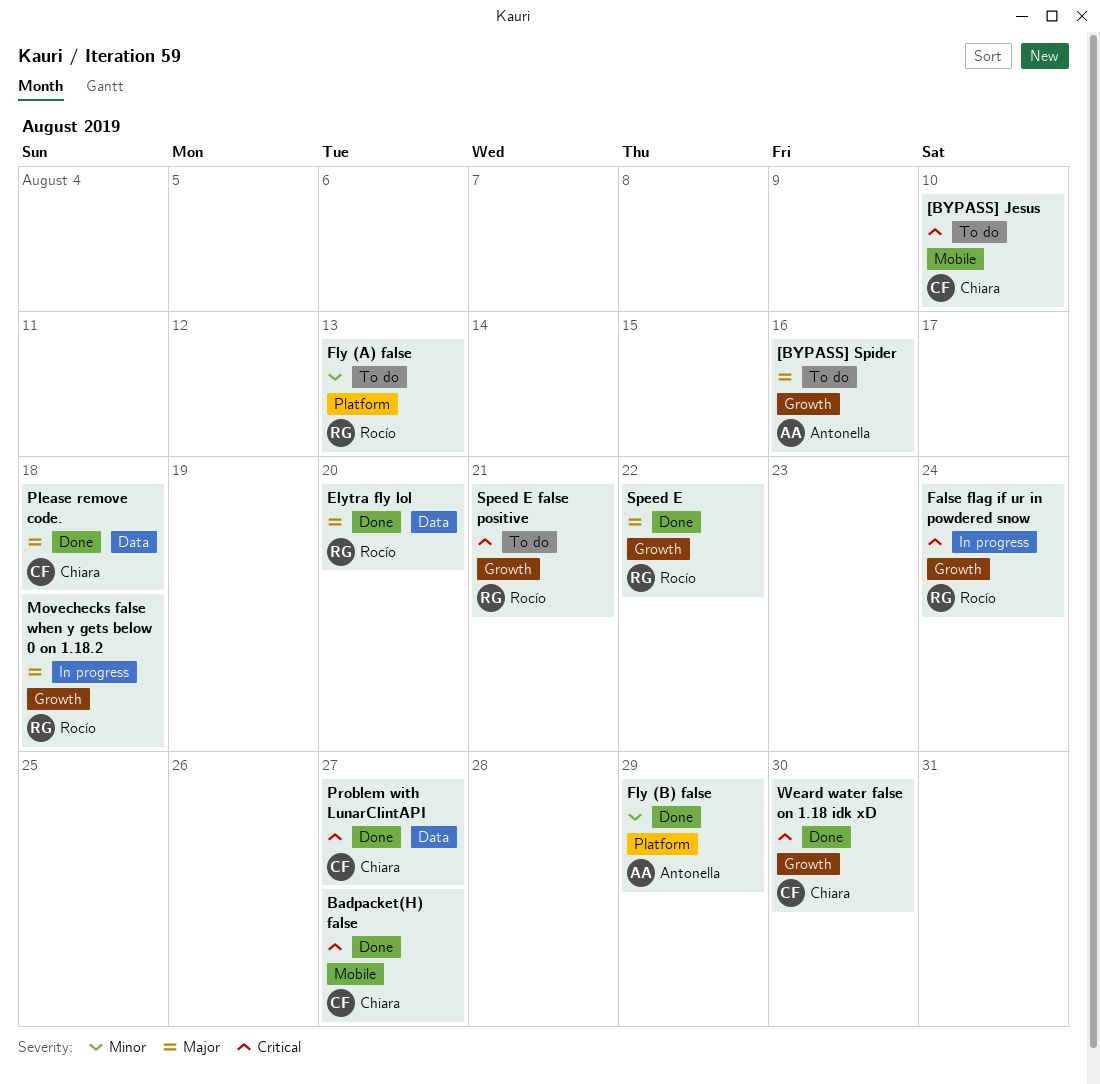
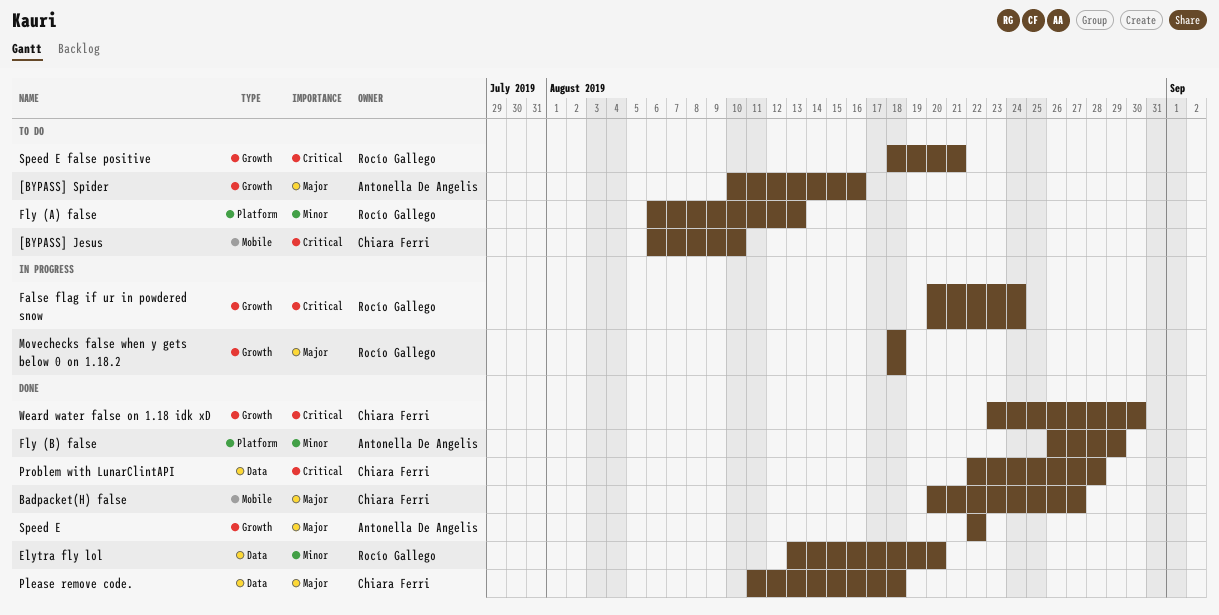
Badpacket(H) false, priority: Critical -> Major
Elytra fly lol, priority: Major -> Minor
Problem with LunarClintAPI, due: Aug 27 -> Aug 28
Speed E, owner: Rocío Gallego -> Antonella De Angelis

